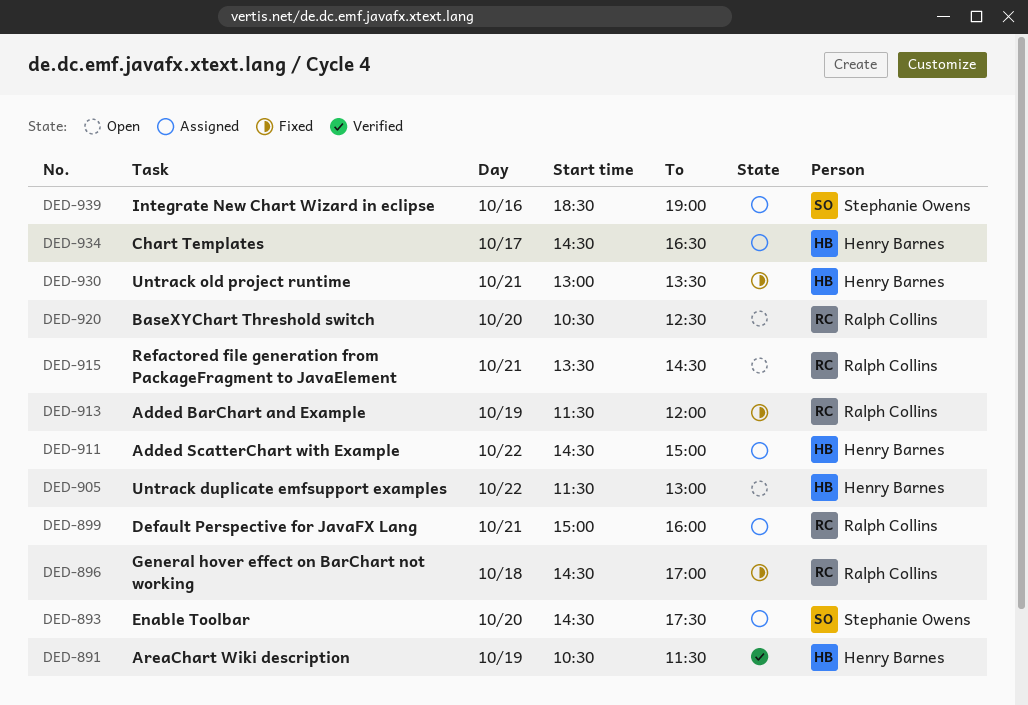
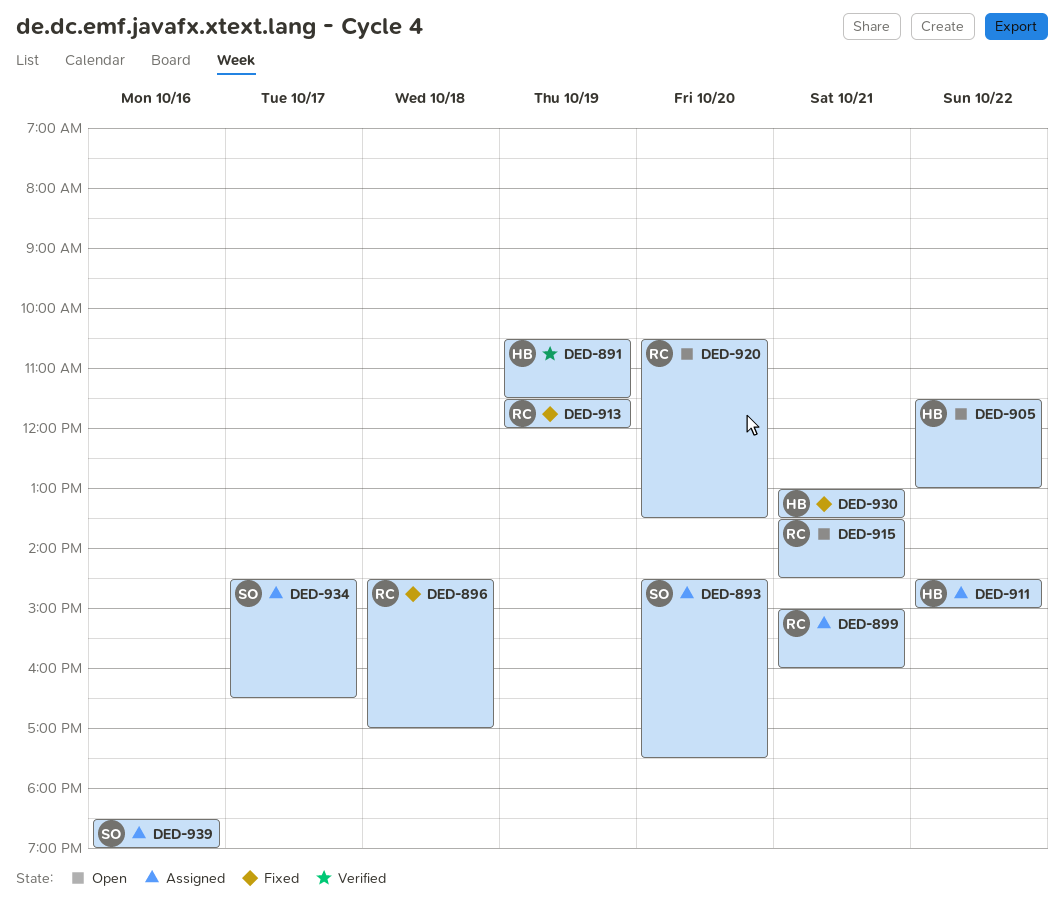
DED-920, ends: 12:30 -> 13:30
DED-934, owner: Henry Barnes -> Stephanie Owens

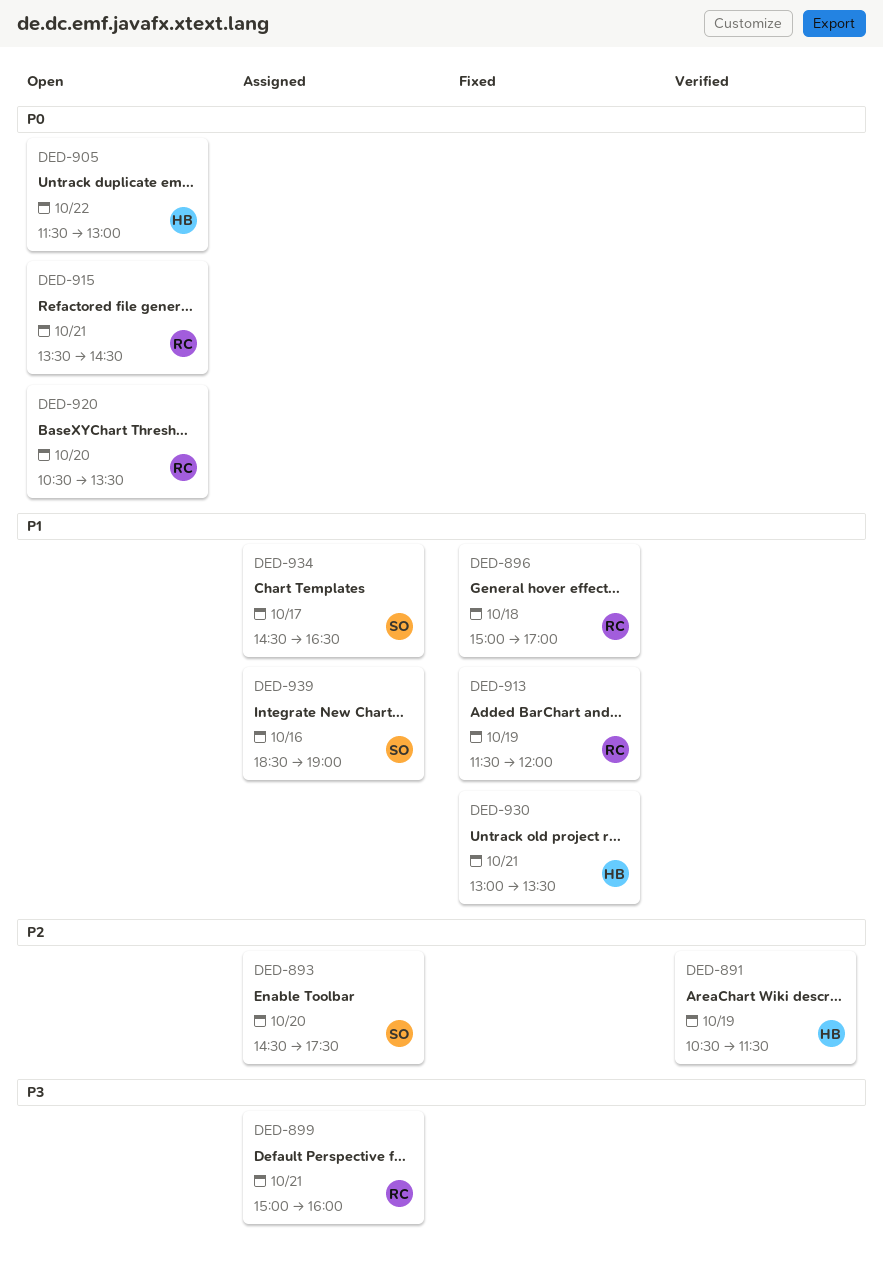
DED-896, begins: 14:30 -> 15:00
DED-911: present -> none

